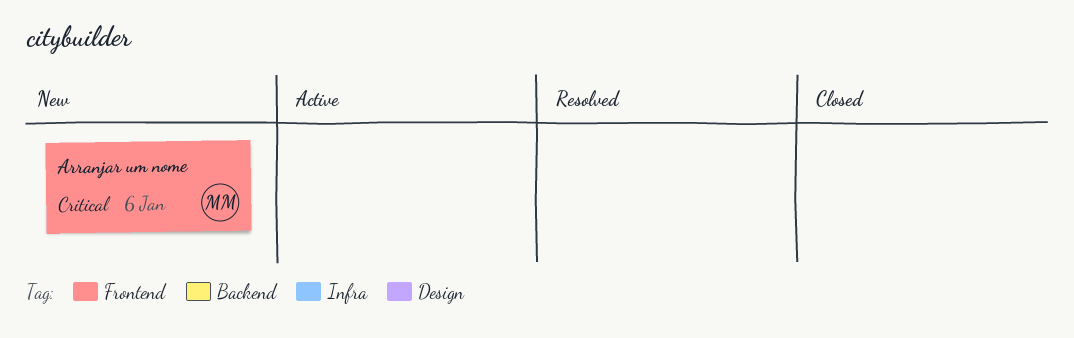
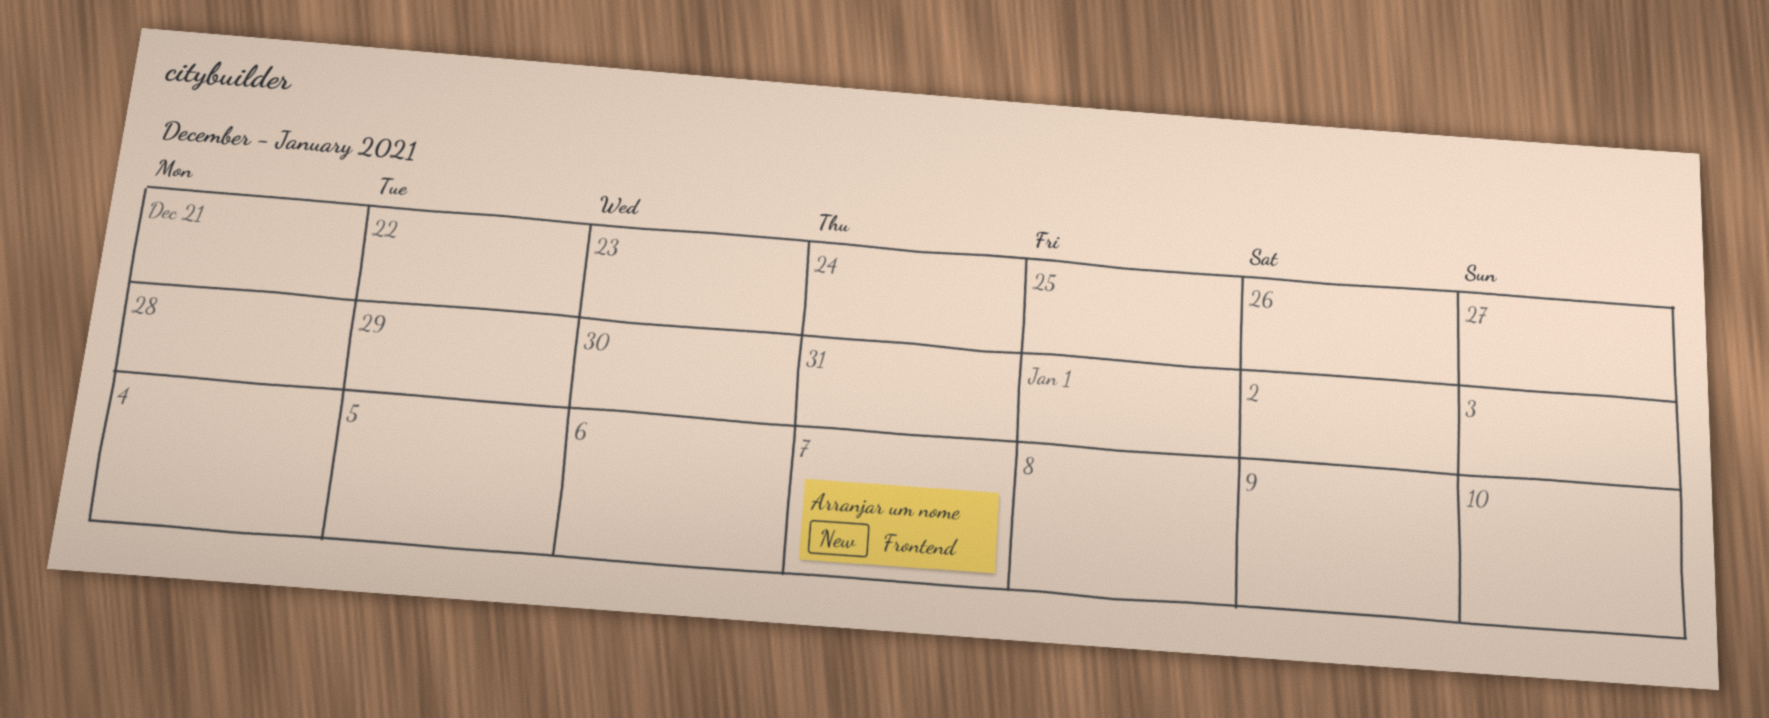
Arranjar um nome, due: Jan 6 -> Jan 7

